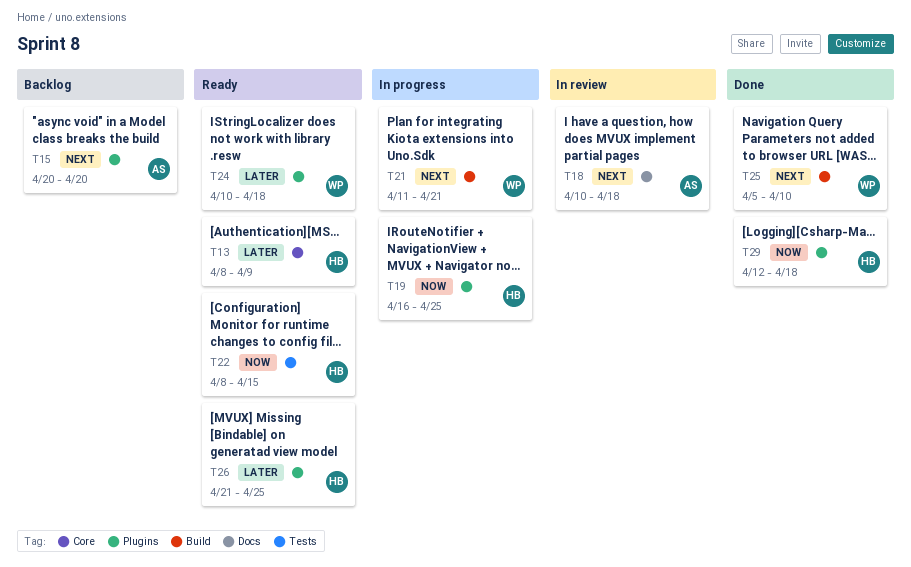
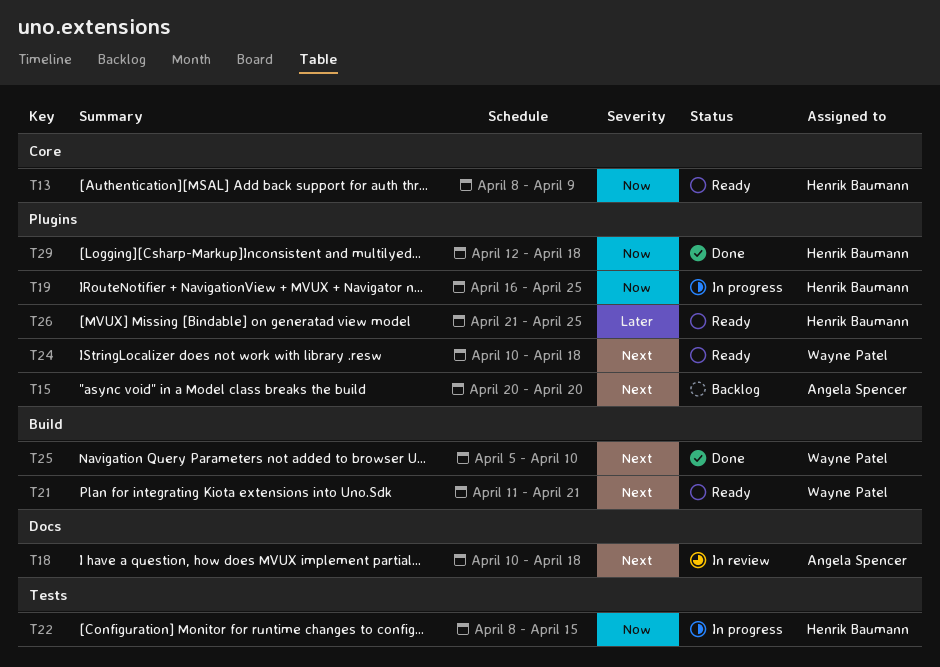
T13, priority: Later -> Now
T21, status: In progress -> Ready
T22, status: Ready -> In progress
T24, priority: Later -> Next

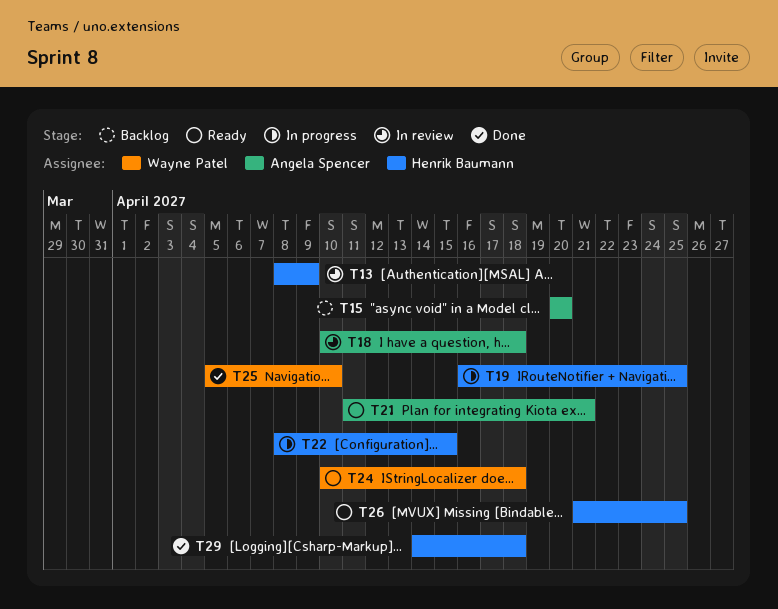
T13, status: Ready -> In review
T21, owner: Wayne Patel -> Angela Spencer
T29, start: Apr 12 -> Apr 14

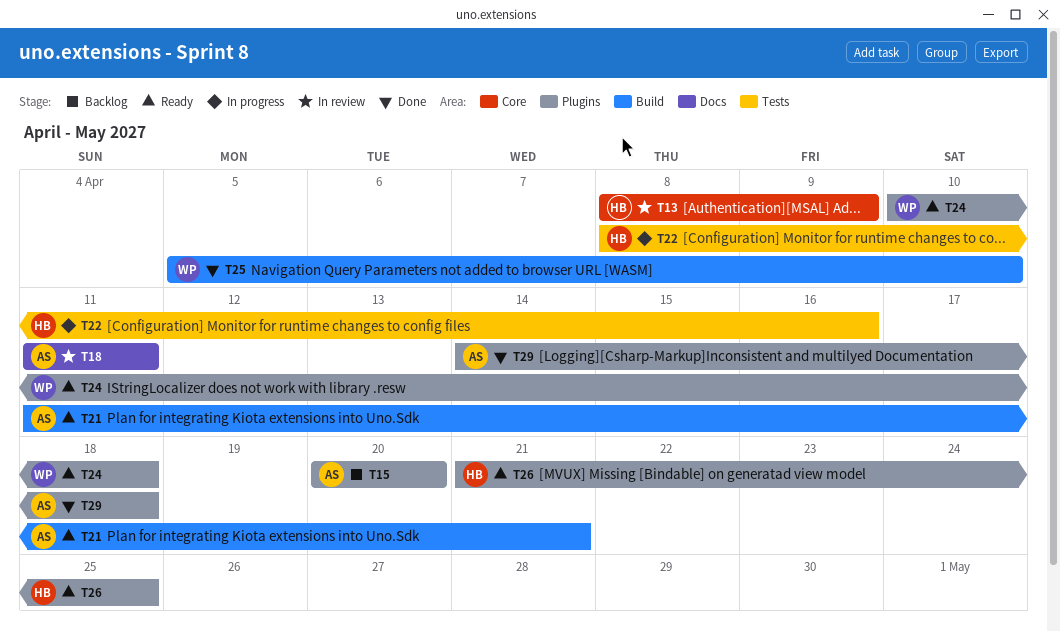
T18, start: Apr 10 -> Apr 11
T18, due: Apr 18 -> Apr 11
T19: present -> none
T22, due: Apr 15 -> Apr 16
T29, owner: Henrik Baumann -> Angela Spencer

